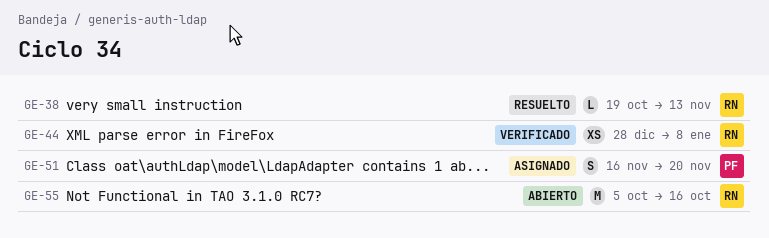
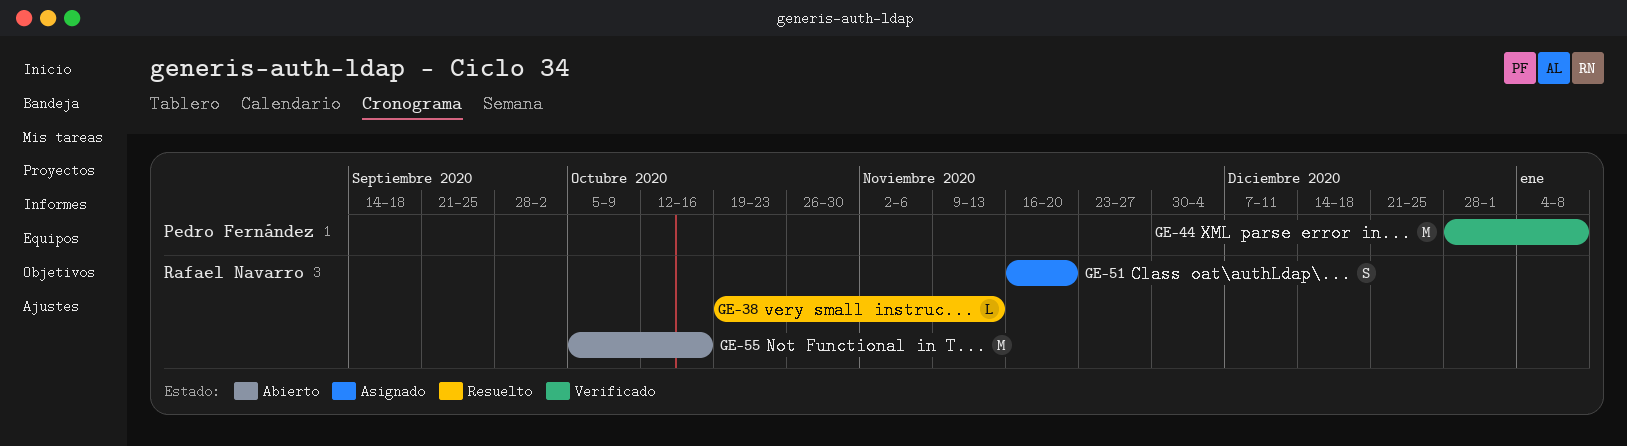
GE-44, owner: Rafael Navarro -> Pedro Fernández
GE-44, estimate: XS -> M
GE-51, owner: Pedro Fernández -> Rafael Navarro

